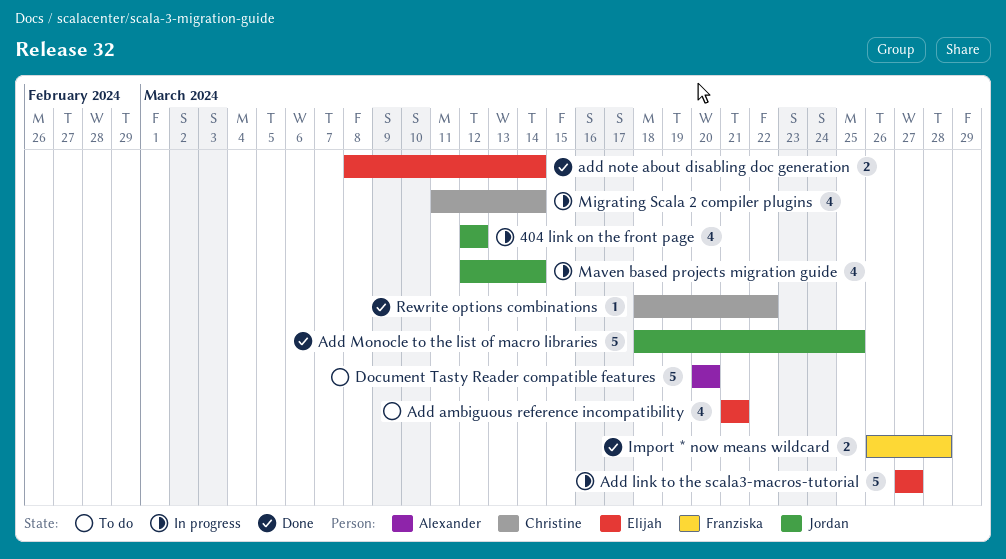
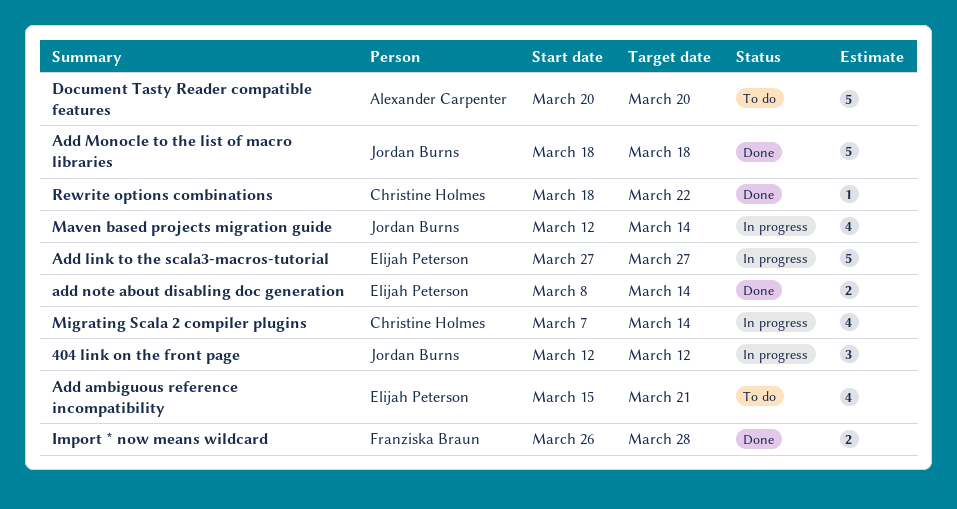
404 link on the front page, estimate: 4 -> 3
Add ambiguous reference incompatibility, start: Mar 21 -> Mar 15
Add Monocle to the list of macro libraries, due: Mar 25 -> Mar 18
Migrating Scala 2 compiler plugins, start: Mar 11 -> Mar 7

